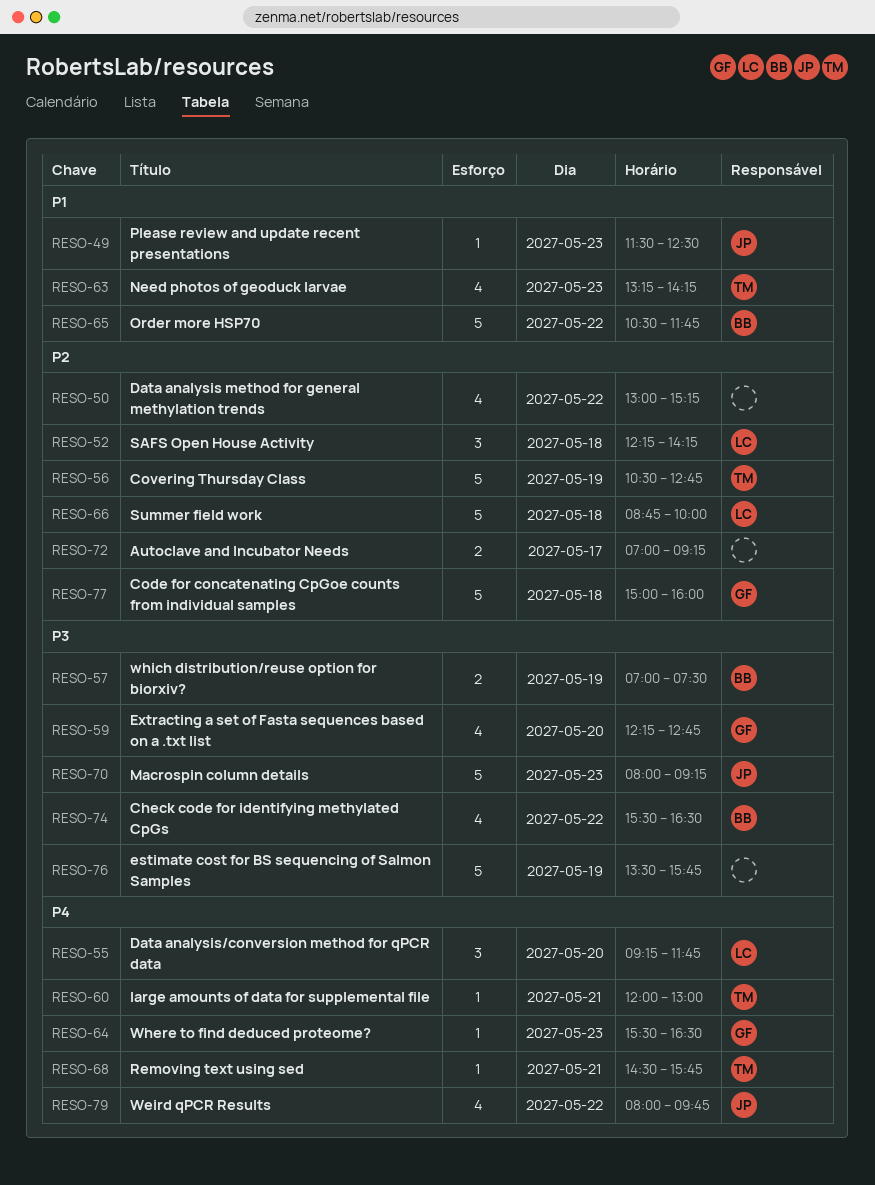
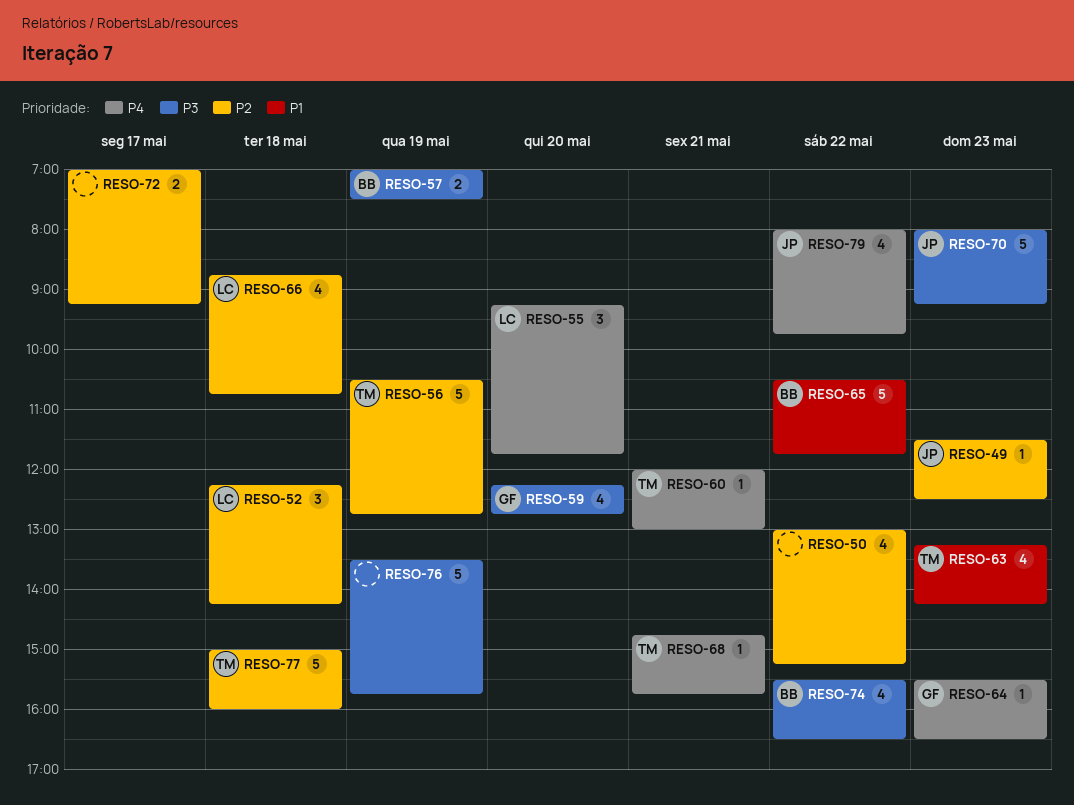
RESO-49, priority: P1 -> P2
RESO-66, estimate: 5 -> 4
RESO-66, ends: 10:00 -> 10:45
RESO-68, begins: 14:30 -> 14:45
RESO-77, owner: GF -> TM

